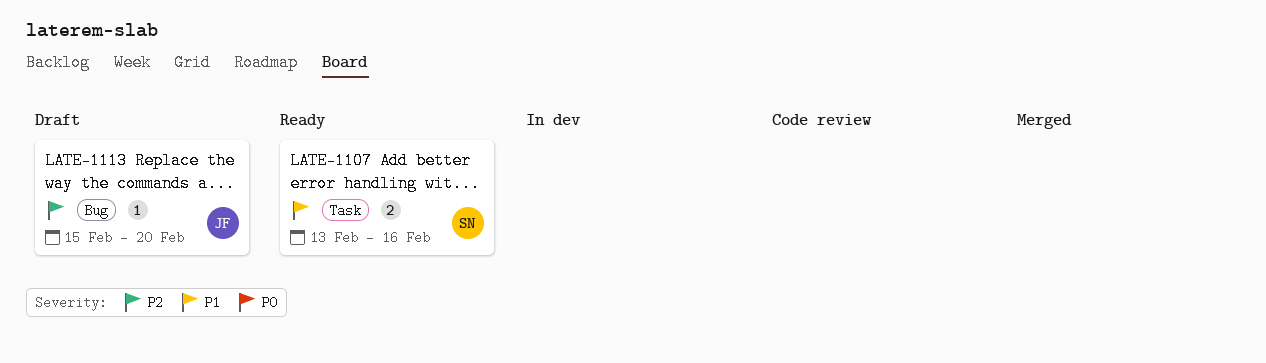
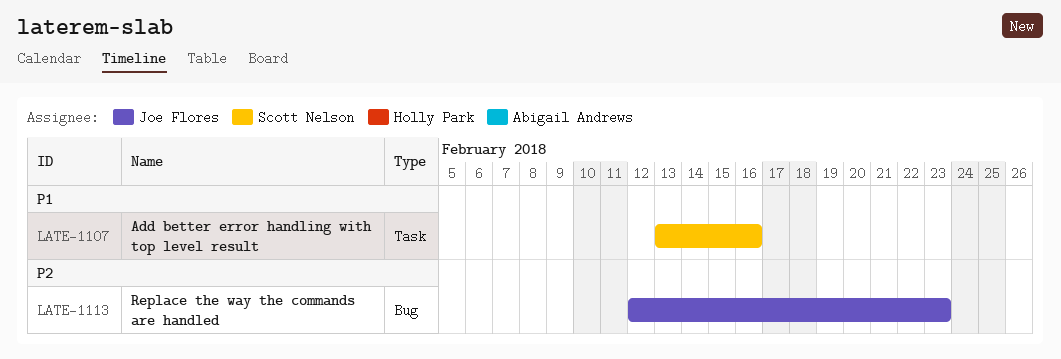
LATE-1113, start: Feb 15 -> Feb 12
LATE-1113, due: Feb 20 -> Feb 23

